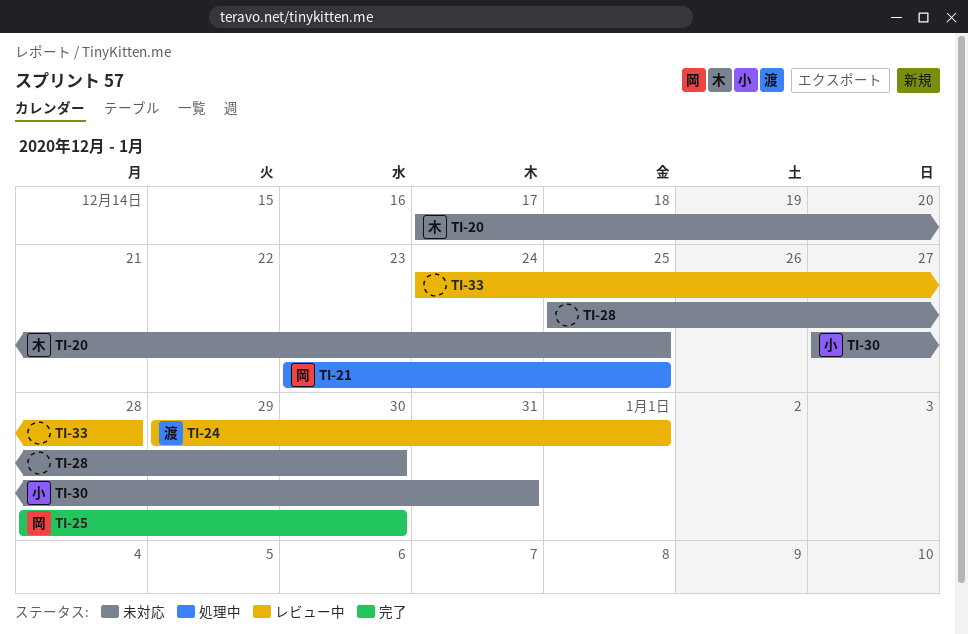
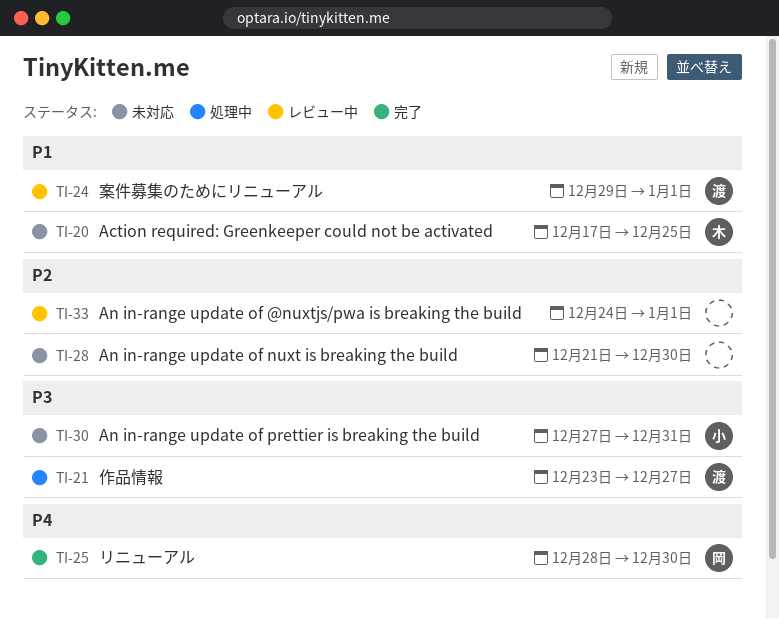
TI-21, owner: 岡 -> 渡
TI-21, due: Dec 25 -> Dec 27
TI-28, start: Dec 25 -> Dec 21
TI-33, due: Dec 28 -> Jan 1

